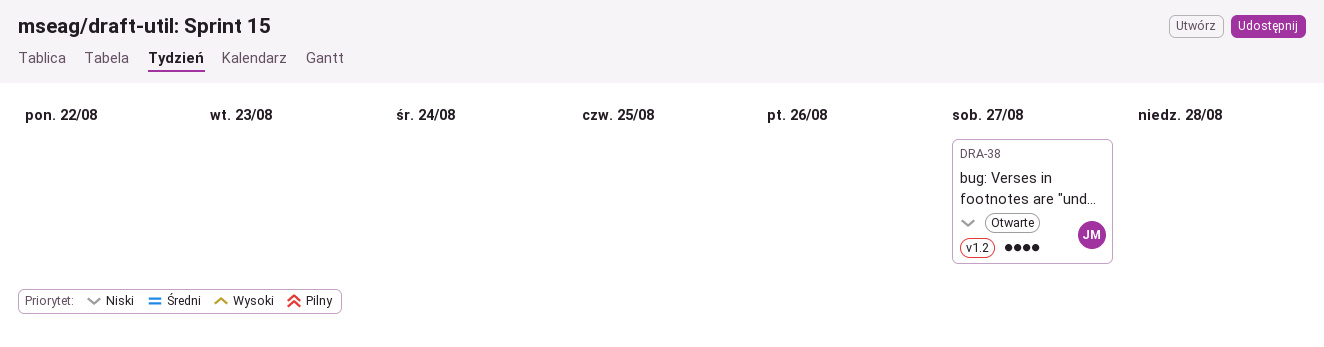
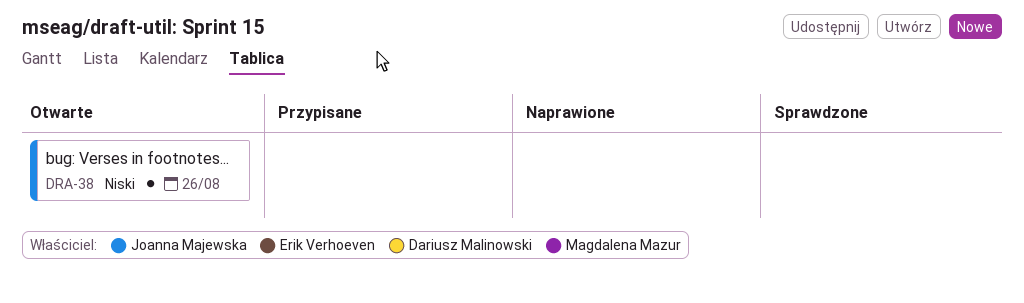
DRA-38, estimate: 4 -> 1
DRA-38, due: Aug 27 -> Aug 26

